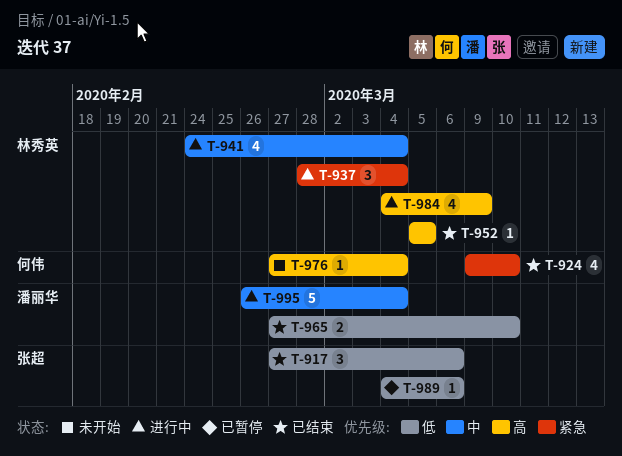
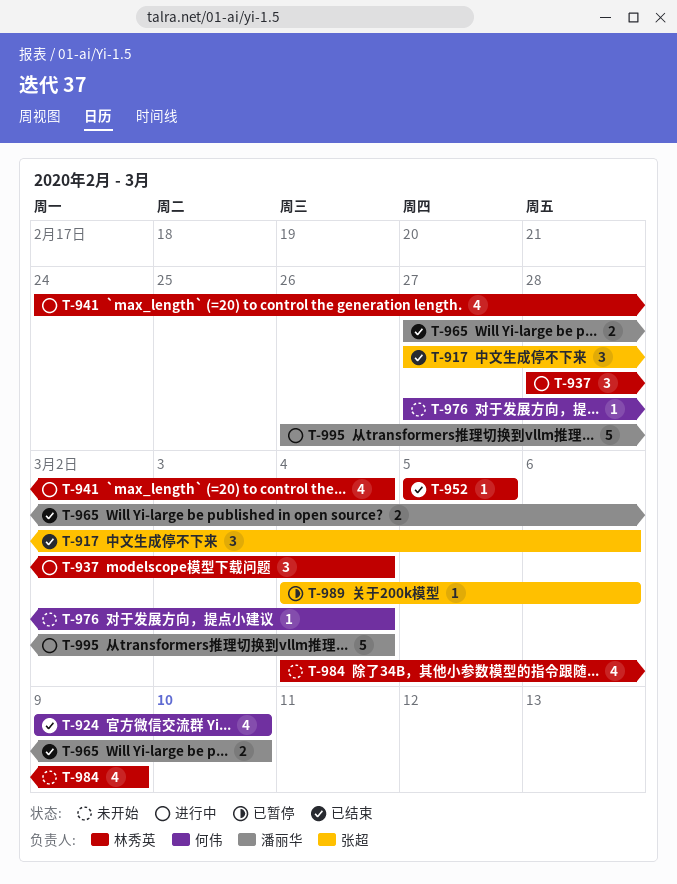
T-984, status: 进行中 -> 未开始

